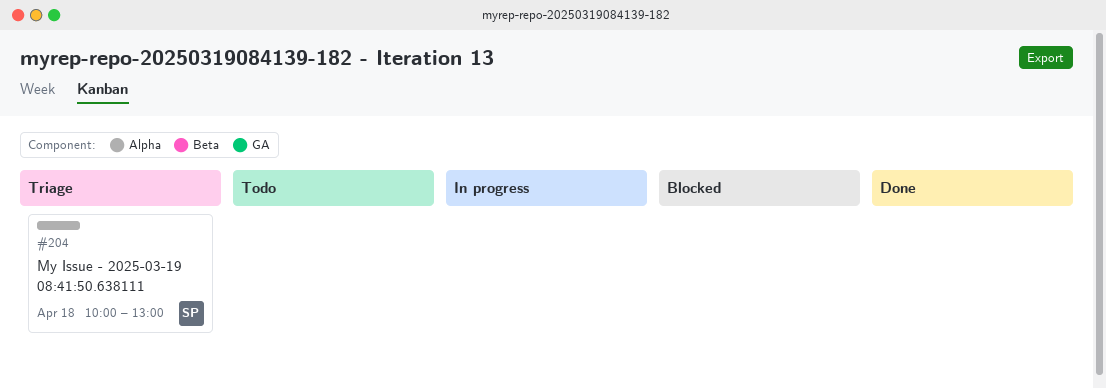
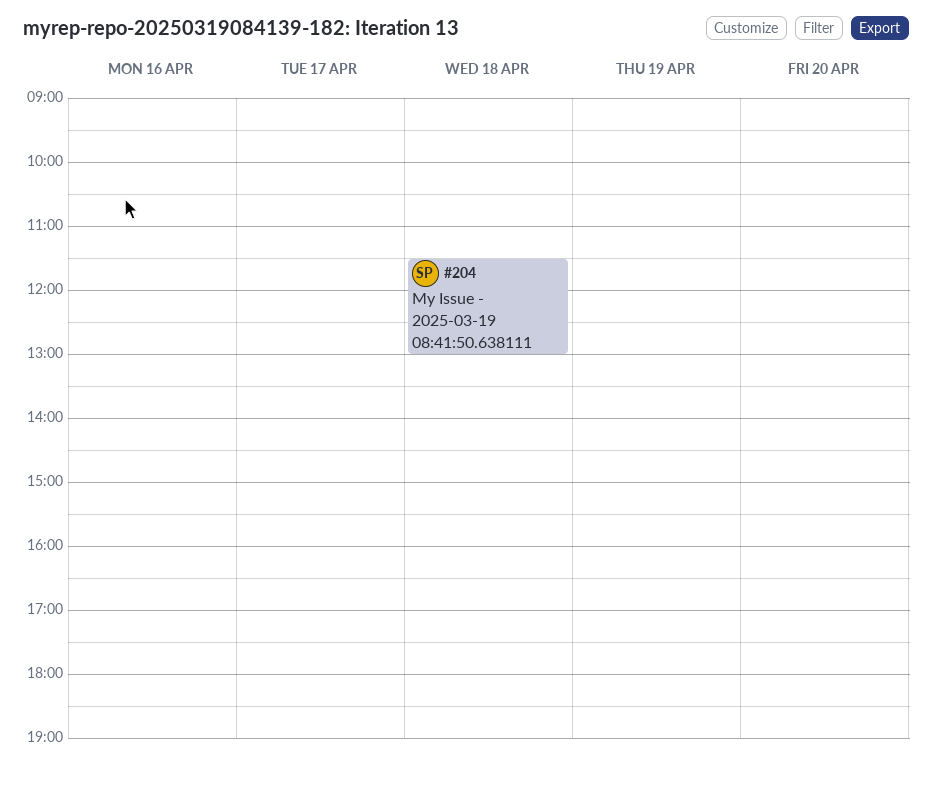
#204, begins: 10:00 -> 11:30

